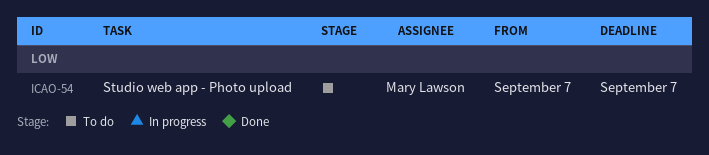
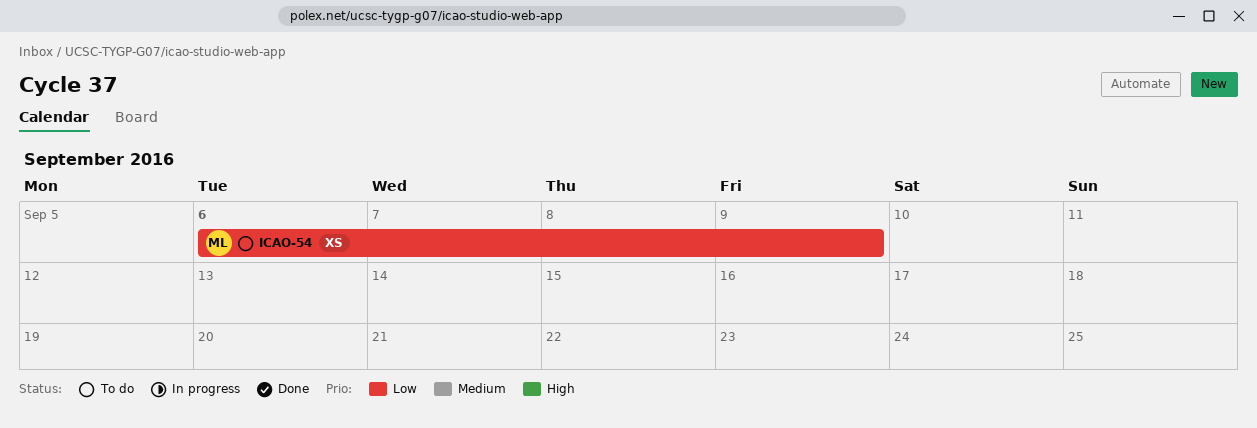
ICAO-54, start: Sep 7 -> Sep 6
ICAO-54, due: Sep 7 -> Sep 9

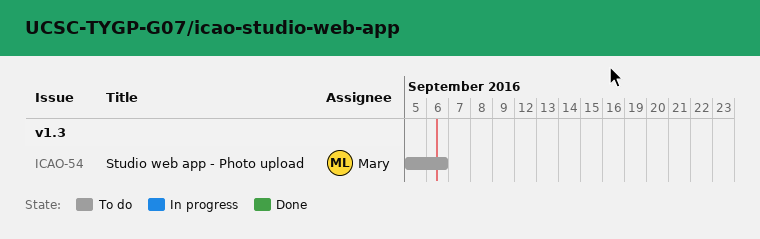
ICAO-54, start: Sep 6 -> Sep 5
ICAO-54, due: Sep 9 -> Sep 6

